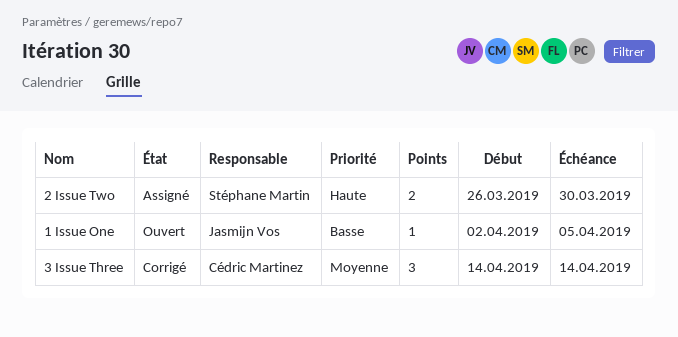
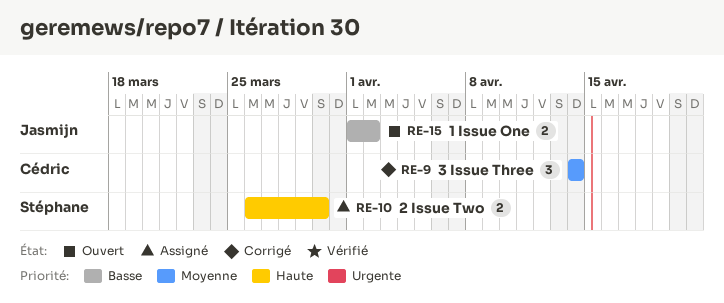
1 Issue One, estimate: 1 -> 2
1 Issue One, start: Apr 2 -> Apr 1
1 Issue One, due: Apr 5 -> Apr 2

